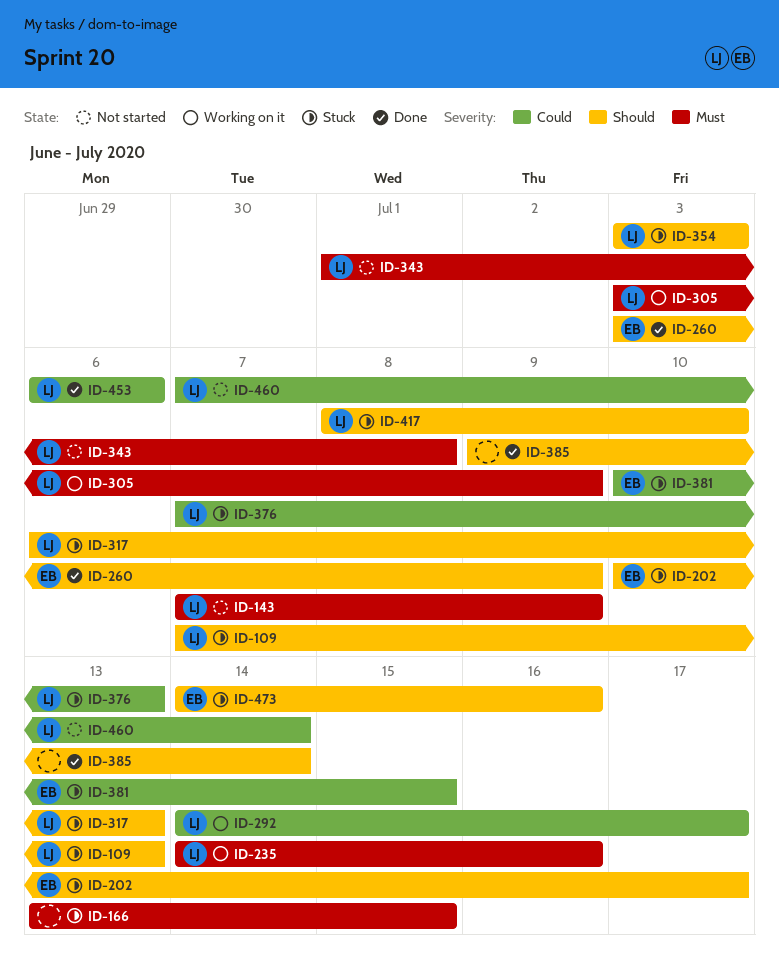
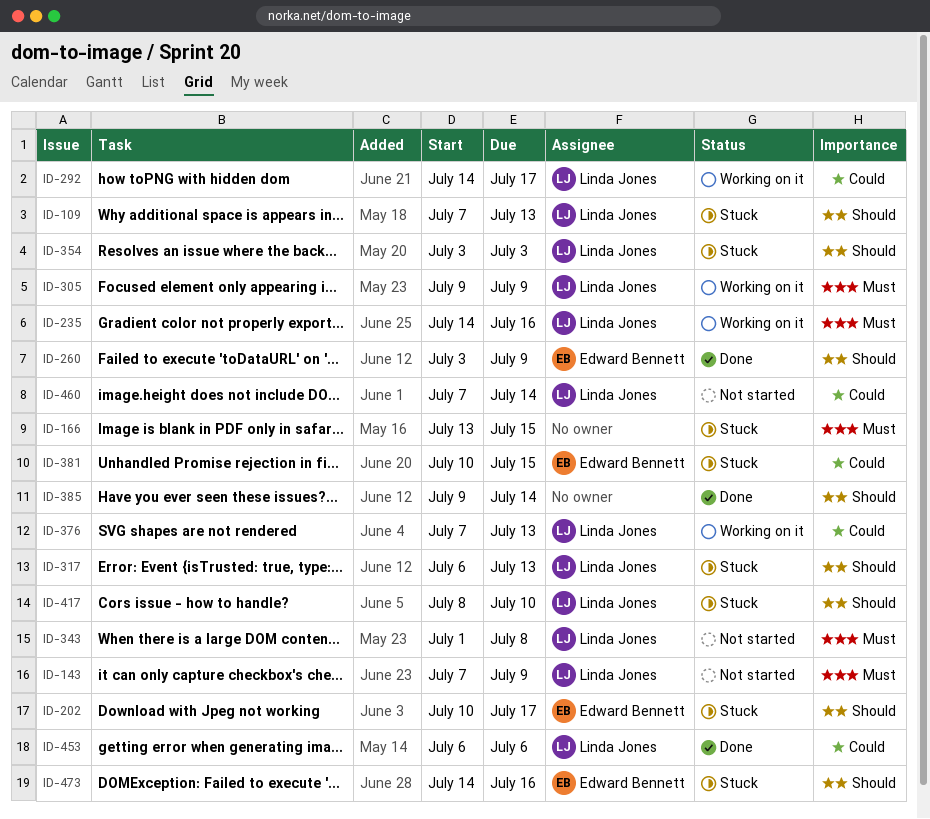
ID-305, start: Jul 3 -> Jul 9
ID-376, status: Stuck -> Working on it

